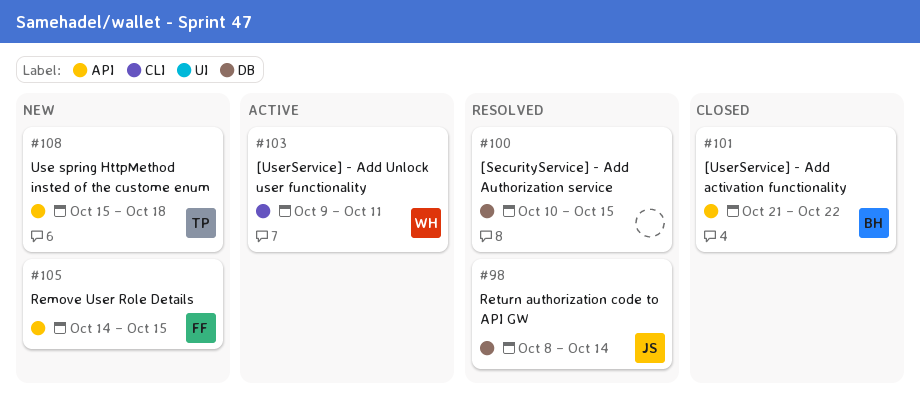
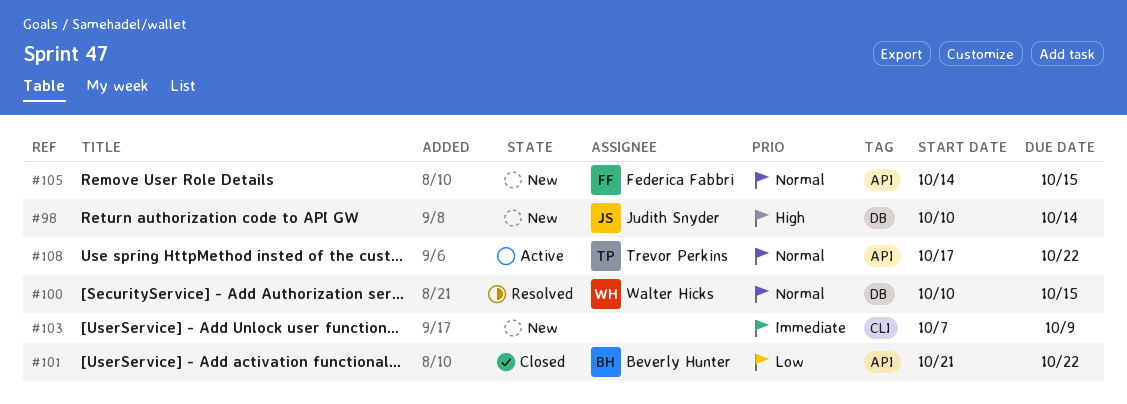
#98, status: Resolved -> New
#98, start: Oct 8 -> Oct 10
#100, owner: none -> Walter Hicks
#103, status: Active -> New
#103, owner: Walter Hicks -> none
#103, start: Oct 9 -> Oct 7
#103, due: Oct 11 -> Oct 9
#108, status: New -> Active
#108, start: Oct 15 -> Oct 17
#108, due: Oct 18 -> Oct 22

